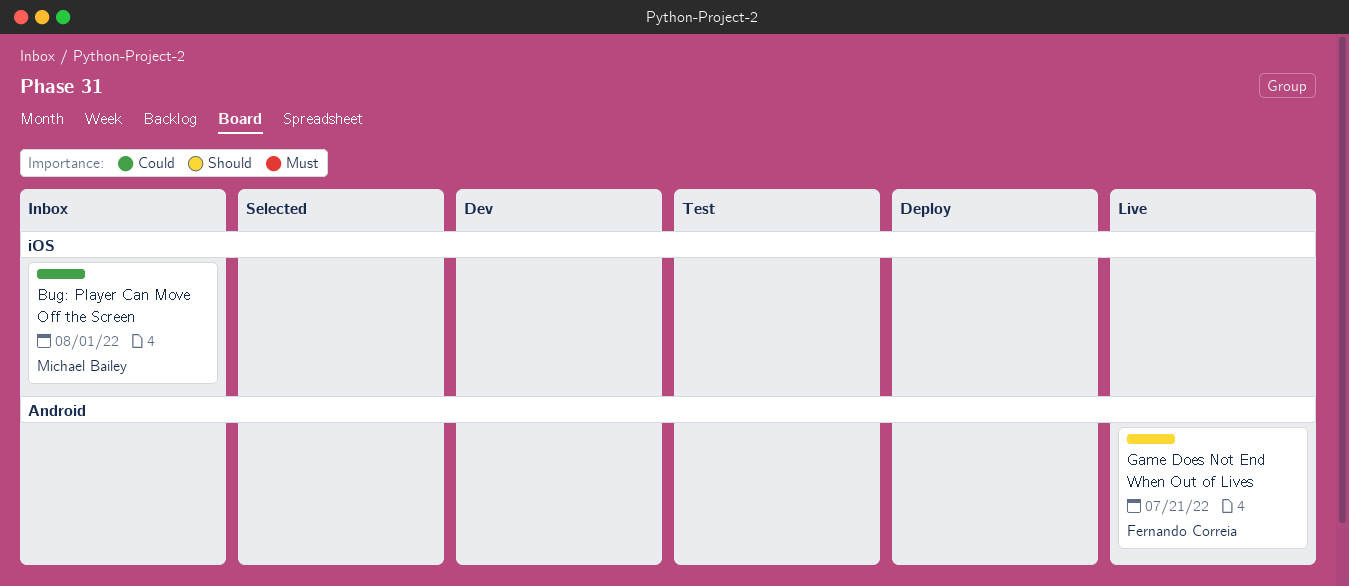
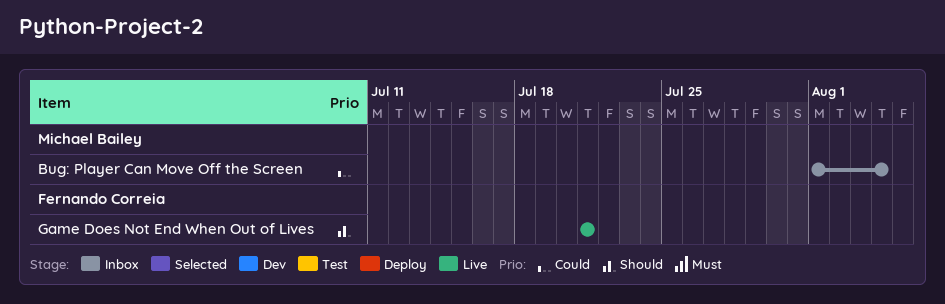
Bug: Player Can Move Off the Screen, due: Aug 1 -> Aug 4

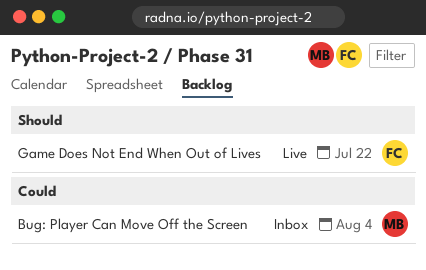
Game Does Not End When Out of Lives, due: Jul 21 -> Jul 22

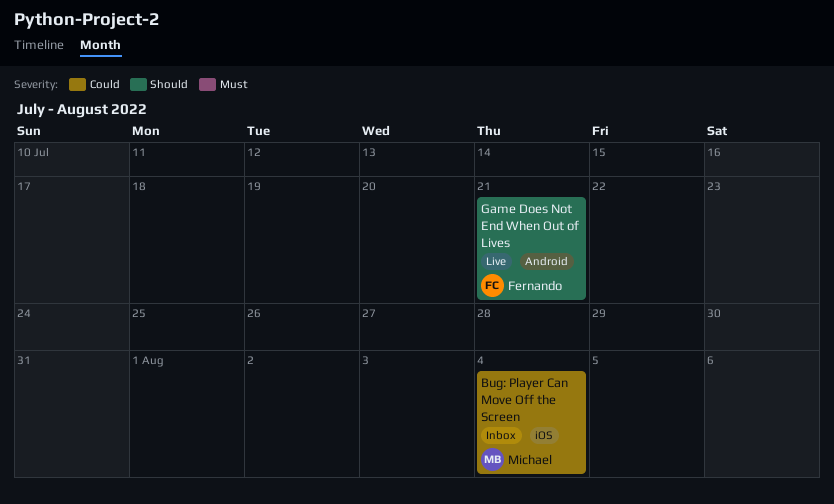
Game Does Not End When Out of Lives, due: Jul 22 -> Jul 21

